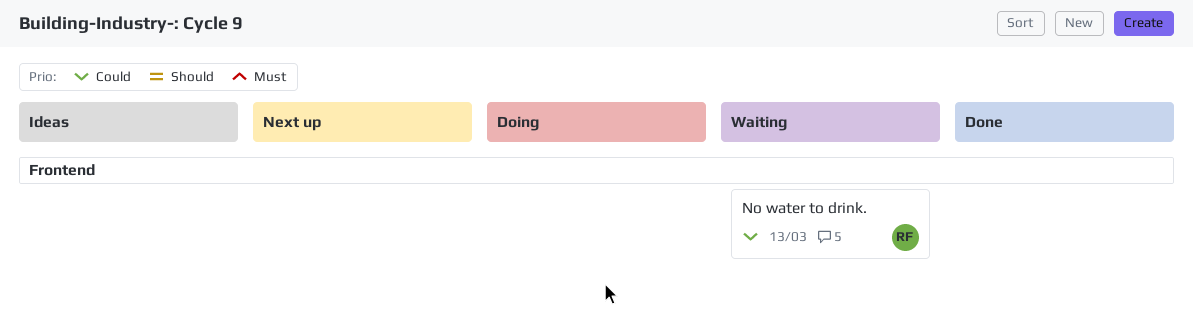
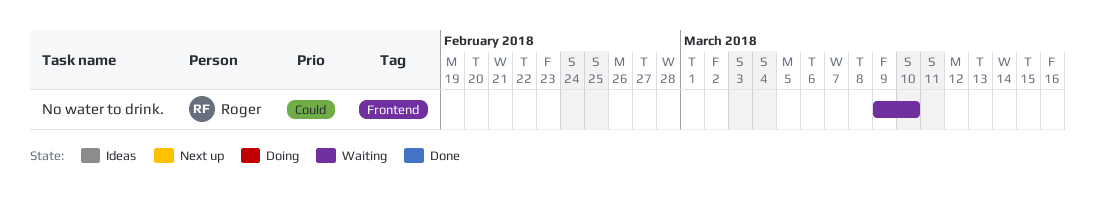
No water to drink., due: Mar 13 -> Mar 10

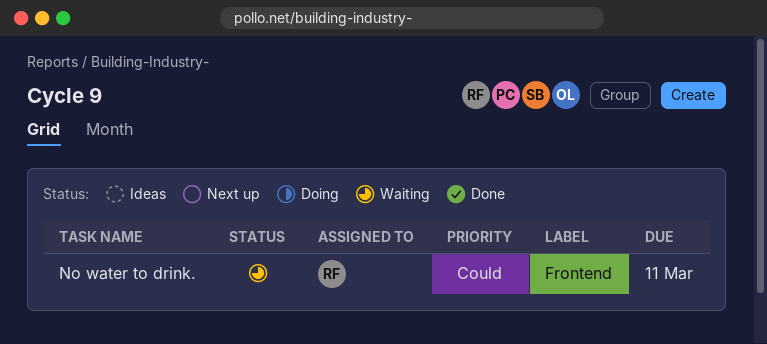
No water to drink., due: Mar 10 -> Mar 11

